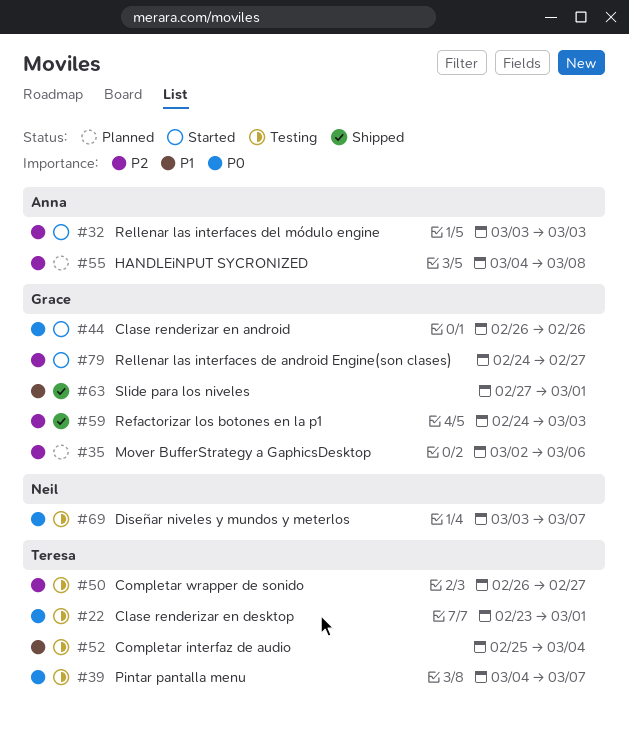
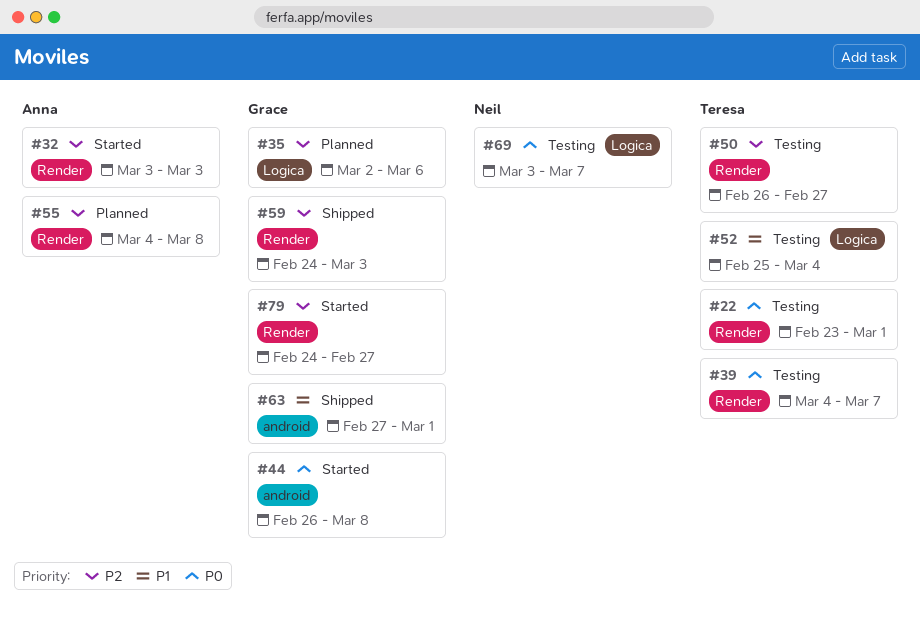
#44, due: Feb 26 -> Mar 8

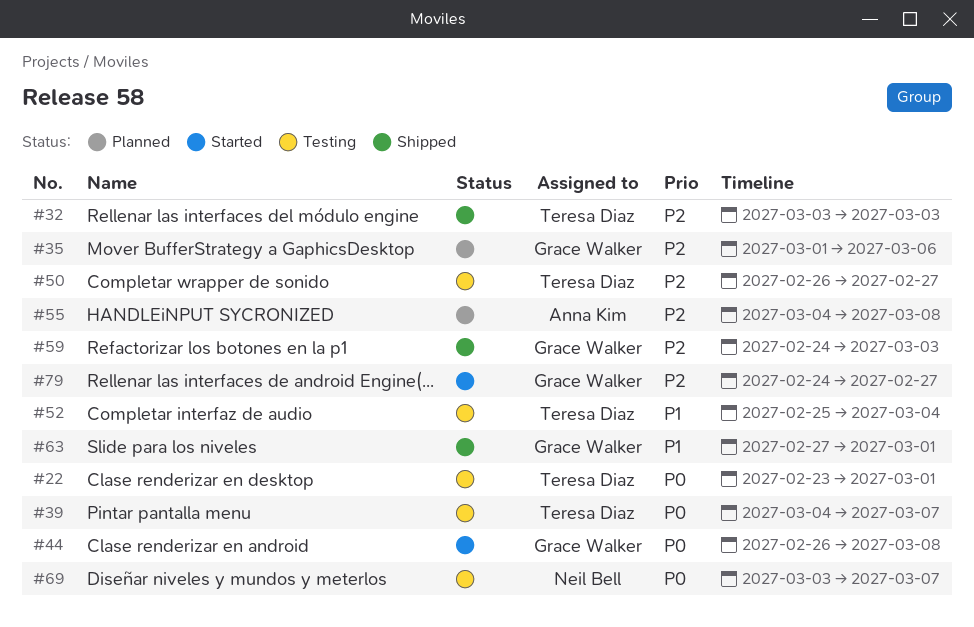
#32, status: Started -> Shipped
#32, owner: Anna Kim -> Teresa Diaz
#35, start: Mar 2 -> Mar 1

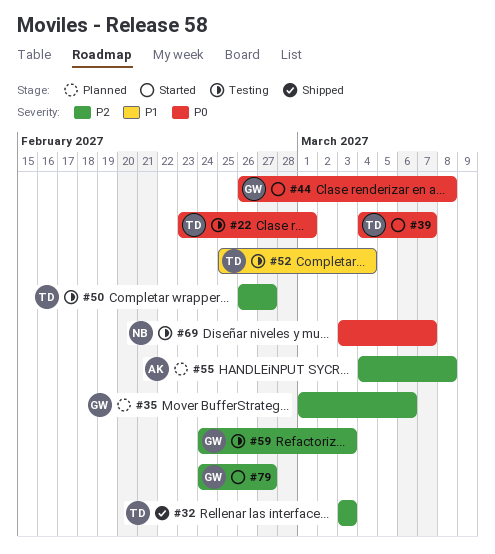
#39, status: Testing -> Started
#59, status: Shipped -> Testing
#63: present -> none

